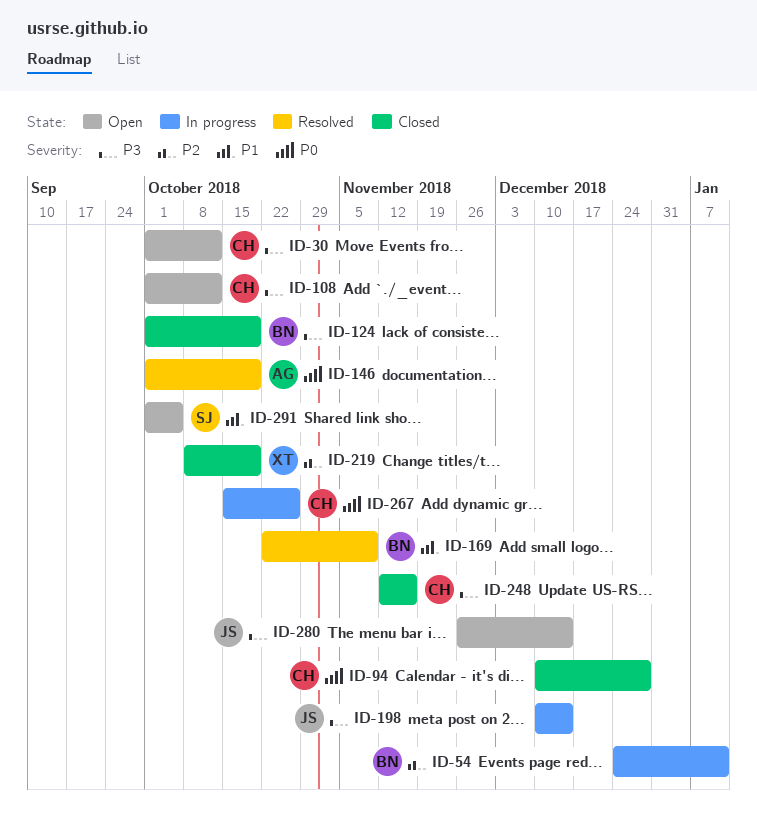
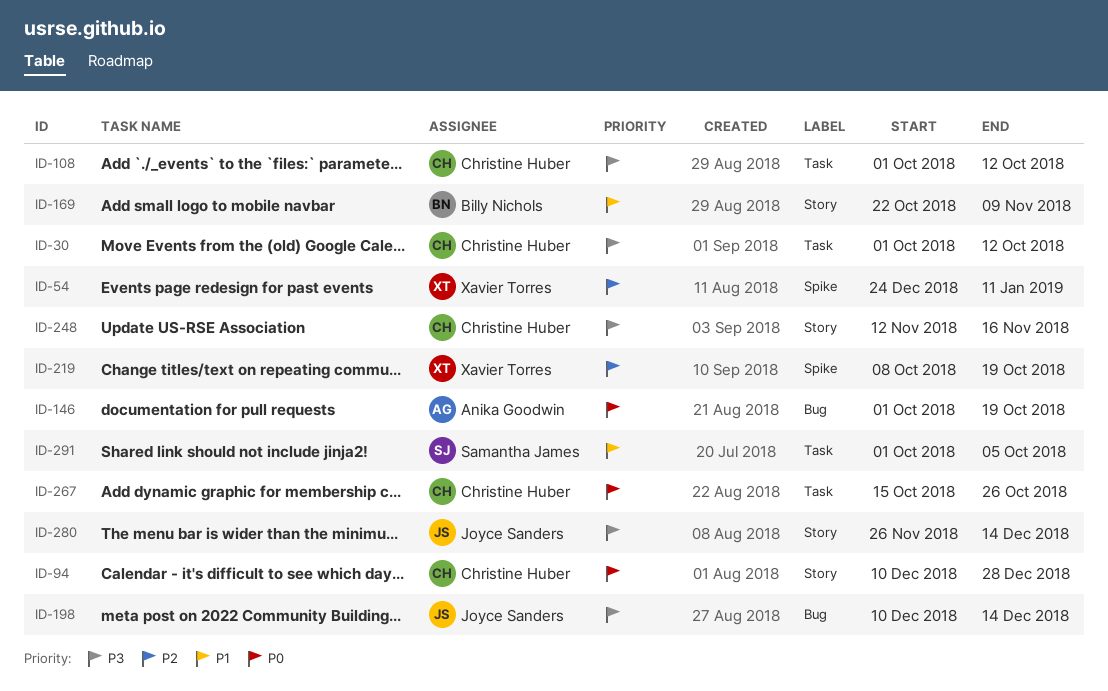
ID-54, owner: Billy Nichols -> Xavier Torres
ID-124: present -> none

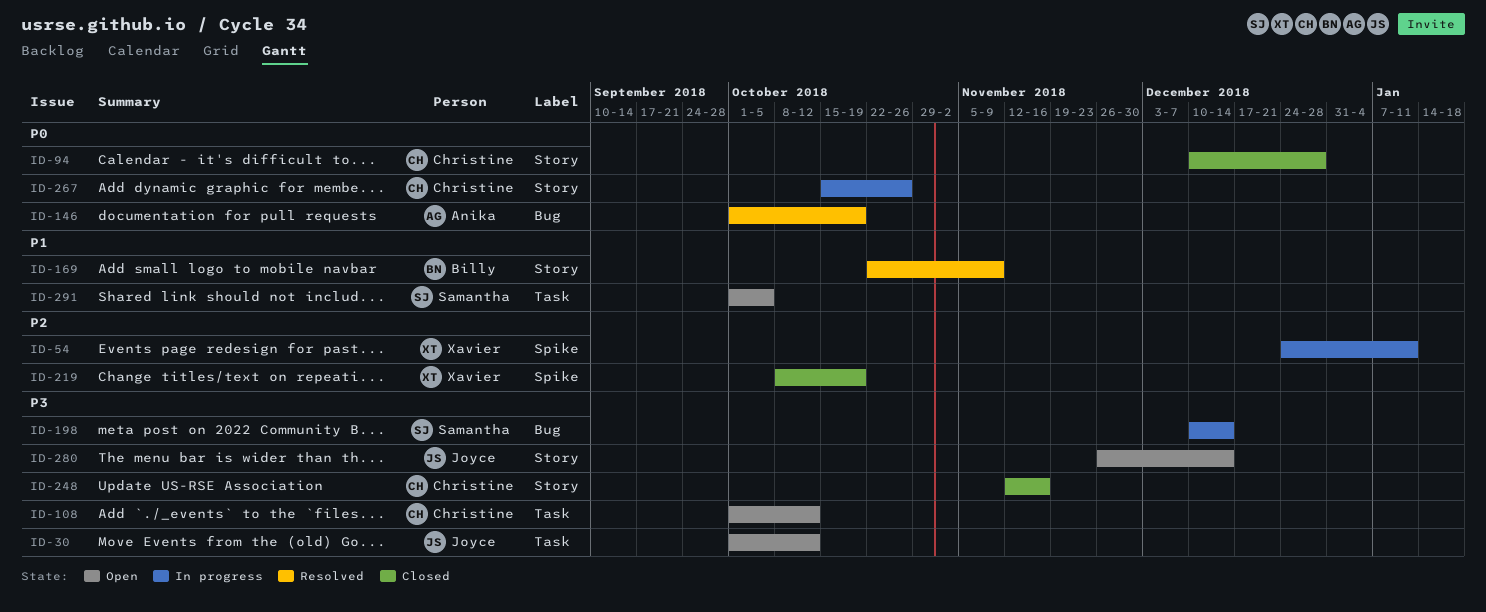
ID-30, owner: Christine Huber -> Joyce Sanders
ID-198, owner: Joyce Sanders -> Samantha James
ID-267, label: Task -> Story

